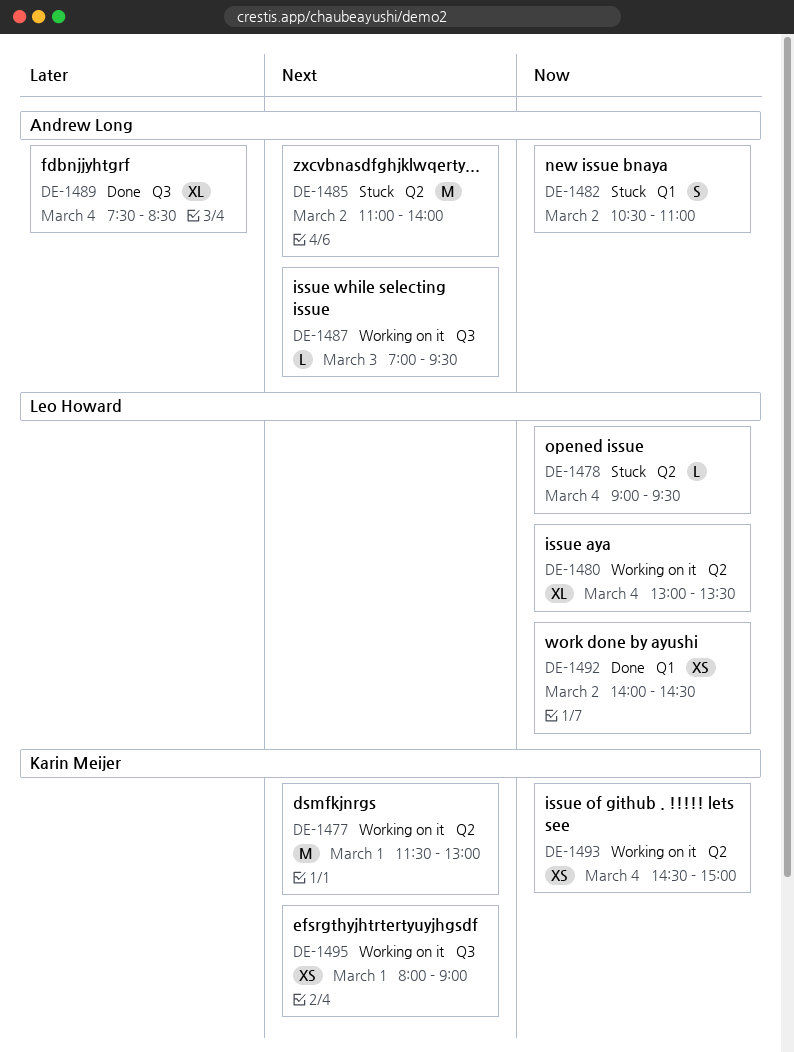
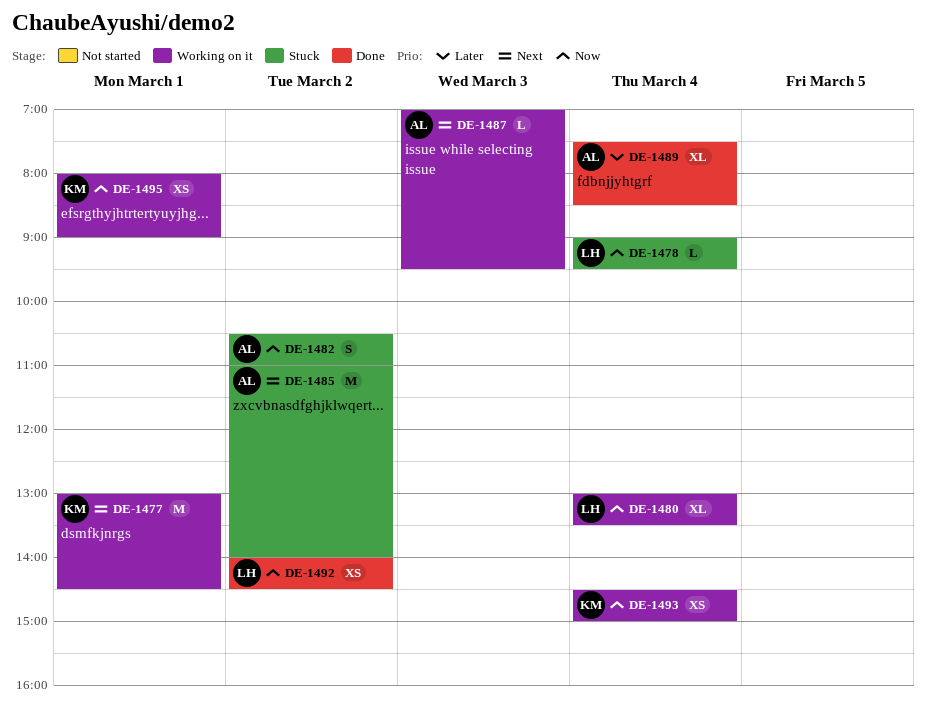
DE-1477, begins: 11:30 -> 13:00
DE-1477, ends: 13:00 -> 14:30
DE-1495, priority: Next -> Now

